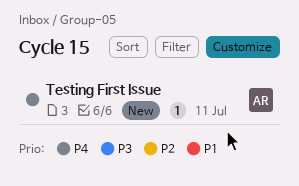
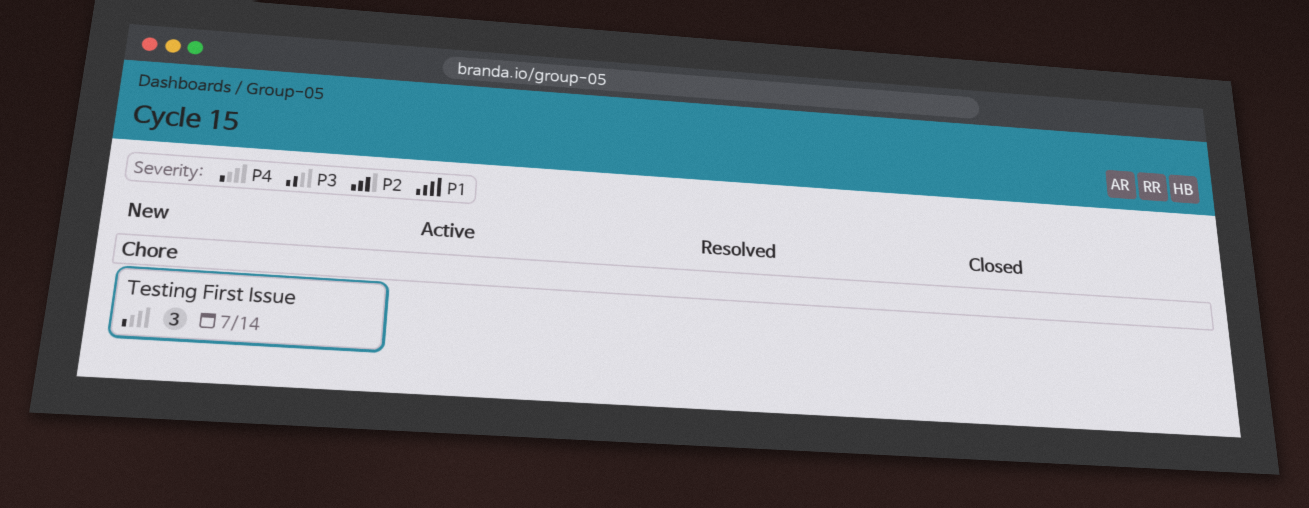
Testing First Issue, estimate: 1 -> 3
Testing First Issue, due: Jul 11 -> Jul 14

